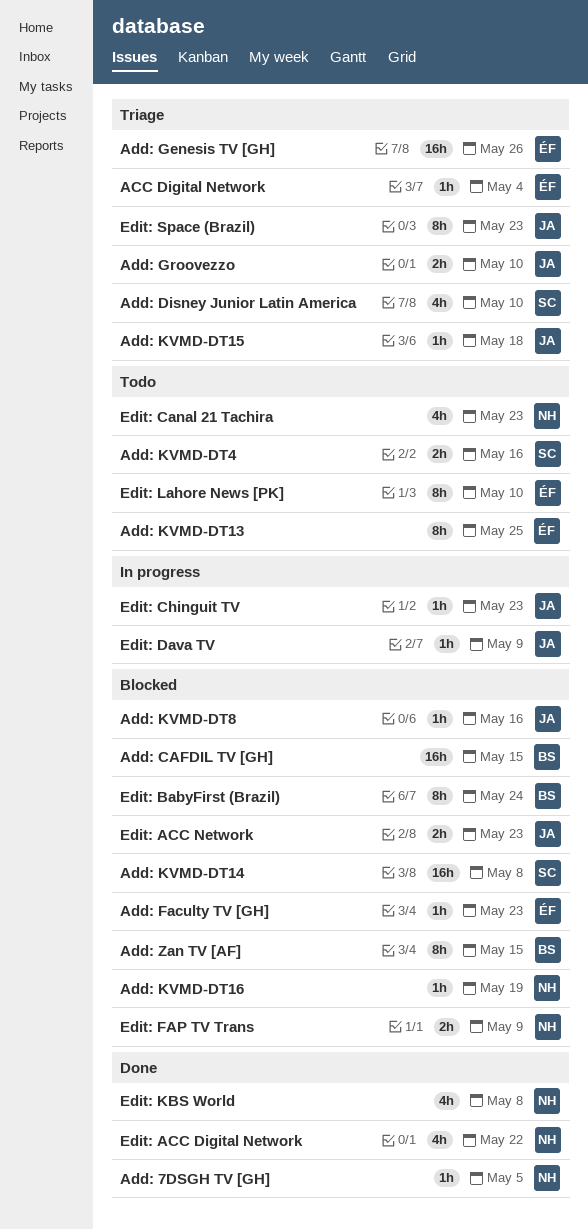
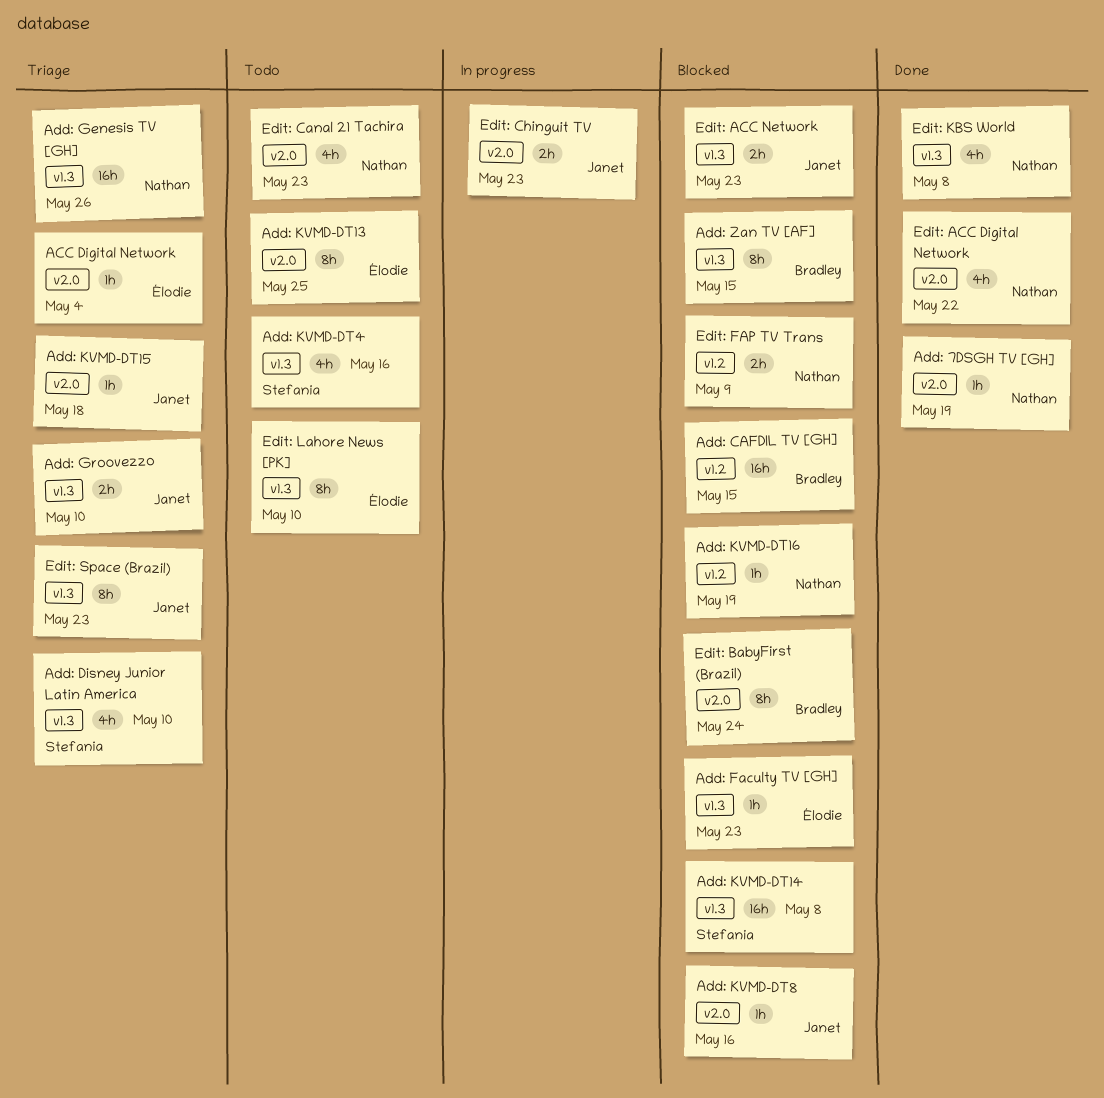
Add: 7DSGH TV [GH], due: May 5 -> May 19
Add: Genesis TV [GH], owner: Élodie -> Nathan
Add: KVMD-DT4, estimate: 2h -> 4h
Edit: Chinguit TV, estimate: 1h -> 2h
Edit: Dava TV: present -> none

